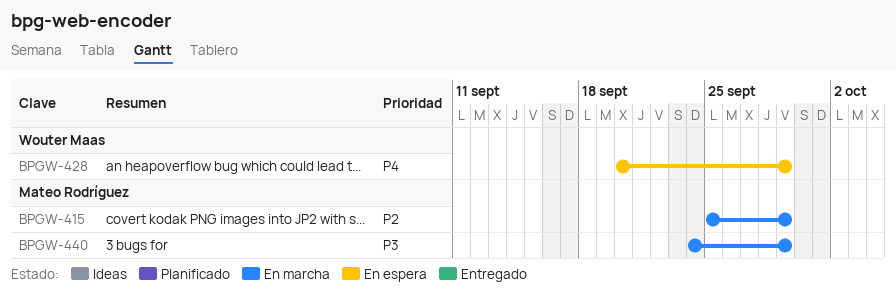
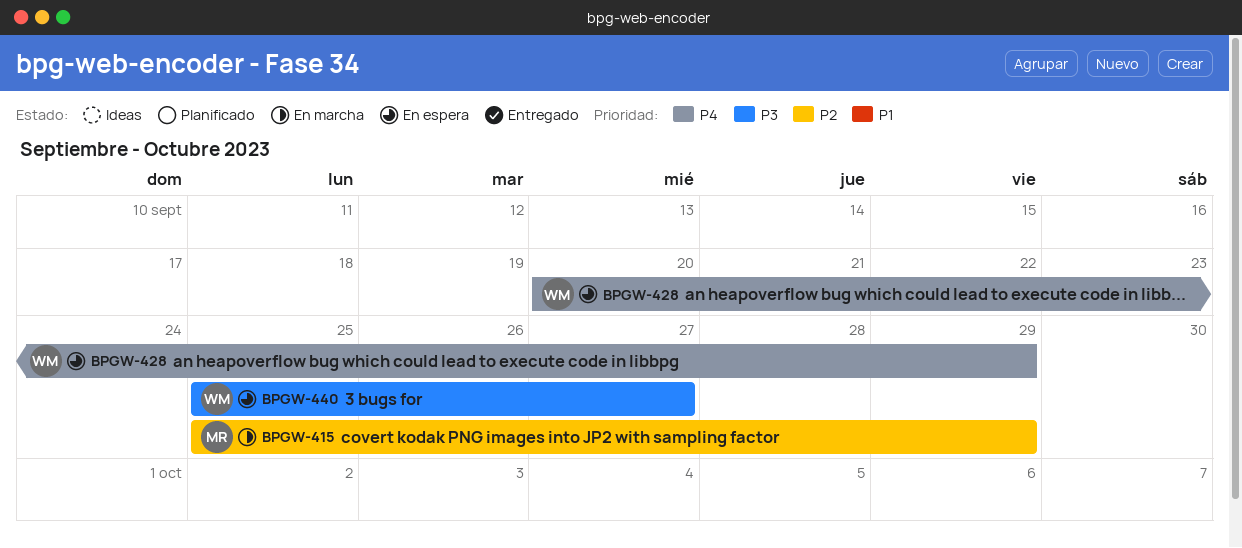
BPGW-440, status: En marcha -> En espera
BPGW-440, owner: Mateo Rodríguez -> Wouter Maas
BPGW-440, start: Sep 24 -> Sep 25
BPGW-440, due: Sep 29 -> Sep 27

